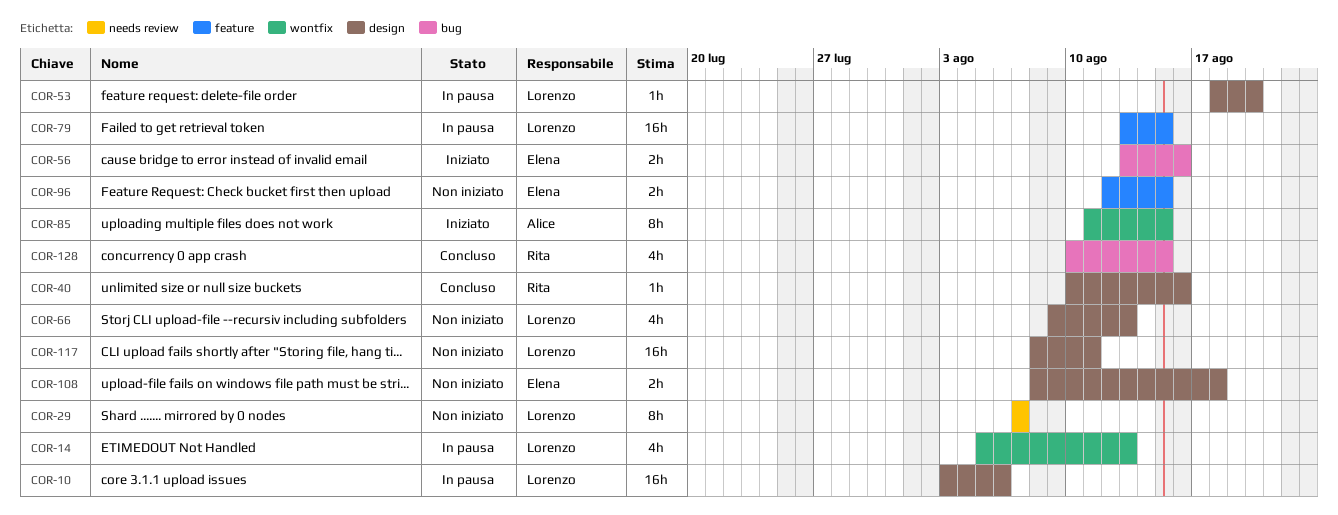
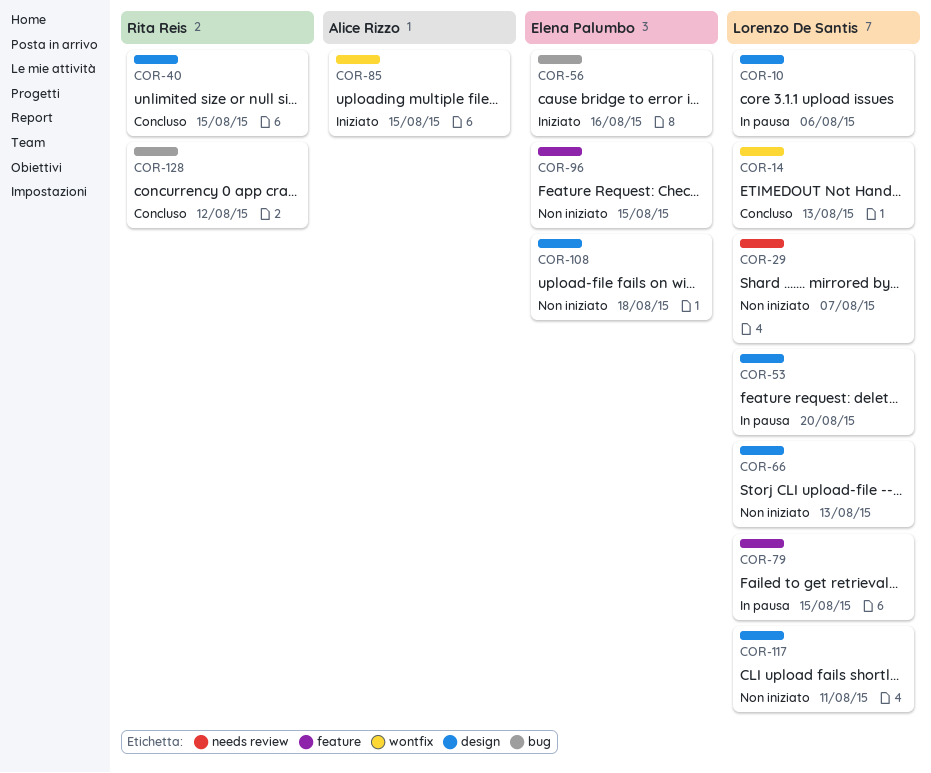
COR-14, status: In pausa -> Concluso
COR-40, due: Aug 16 -> Aug 15
COR-128, due: Aug 15 -> Aug 12

